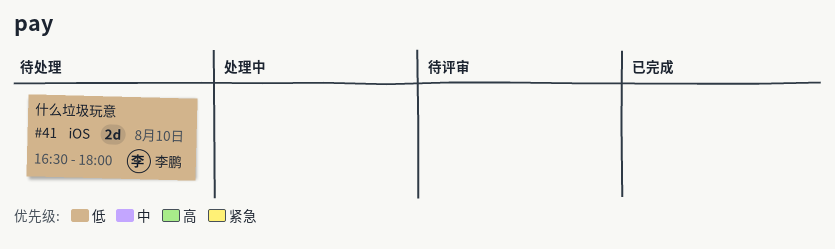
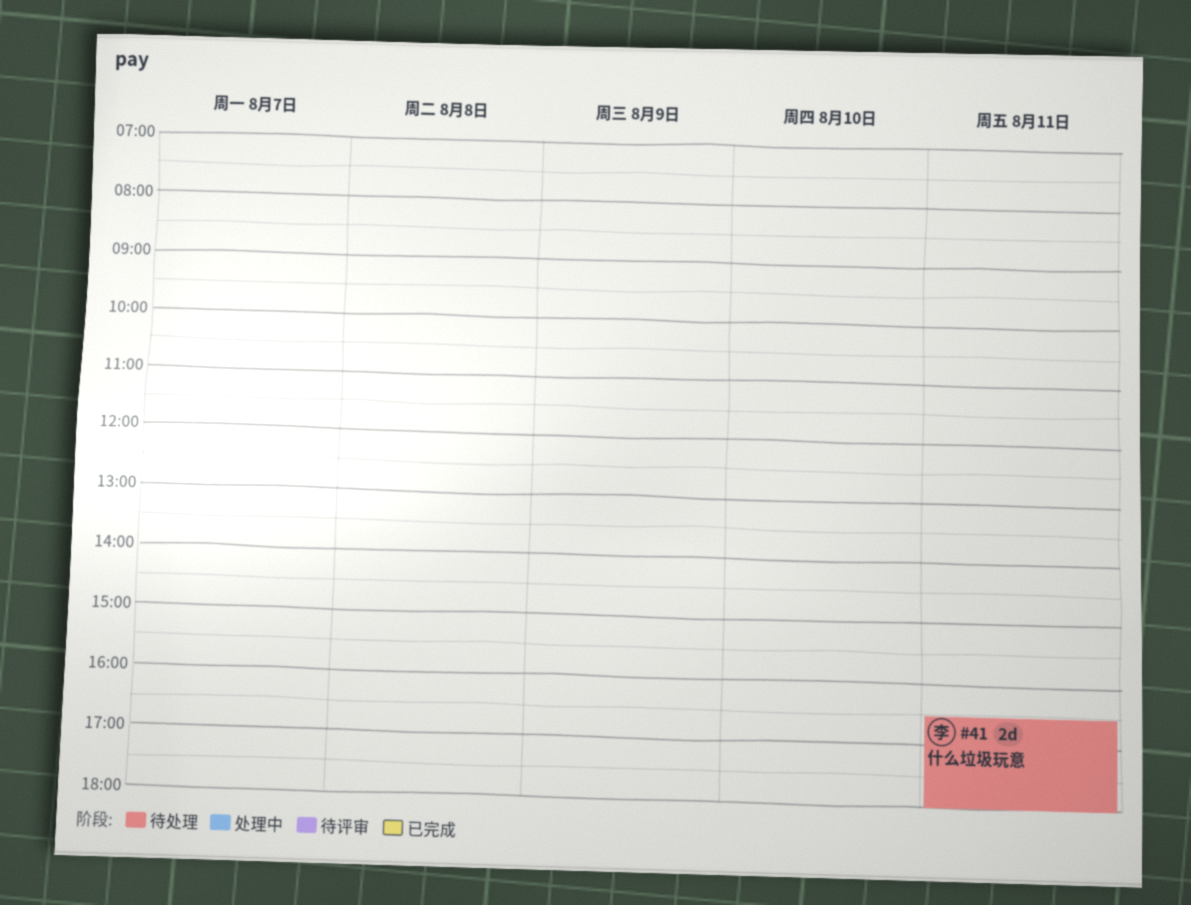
#41, day: Aug 10 -> Aug 11

